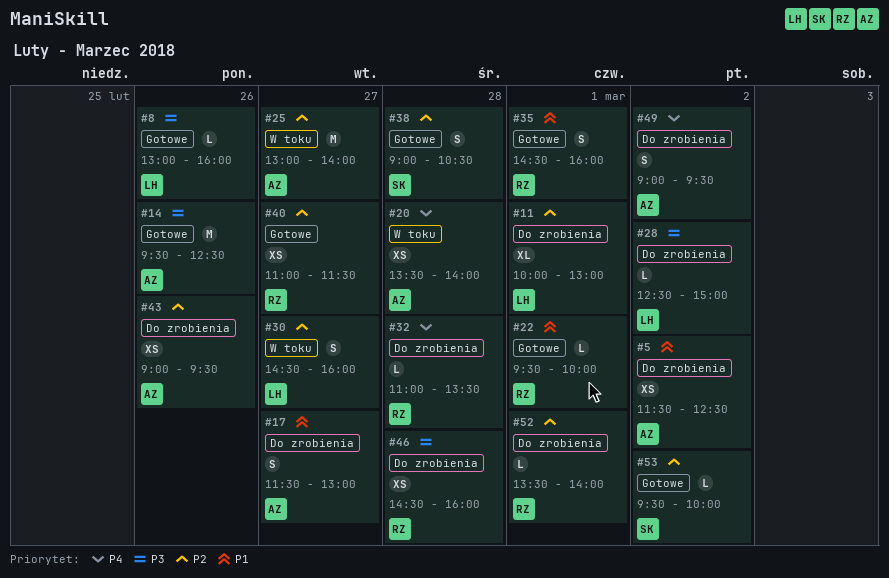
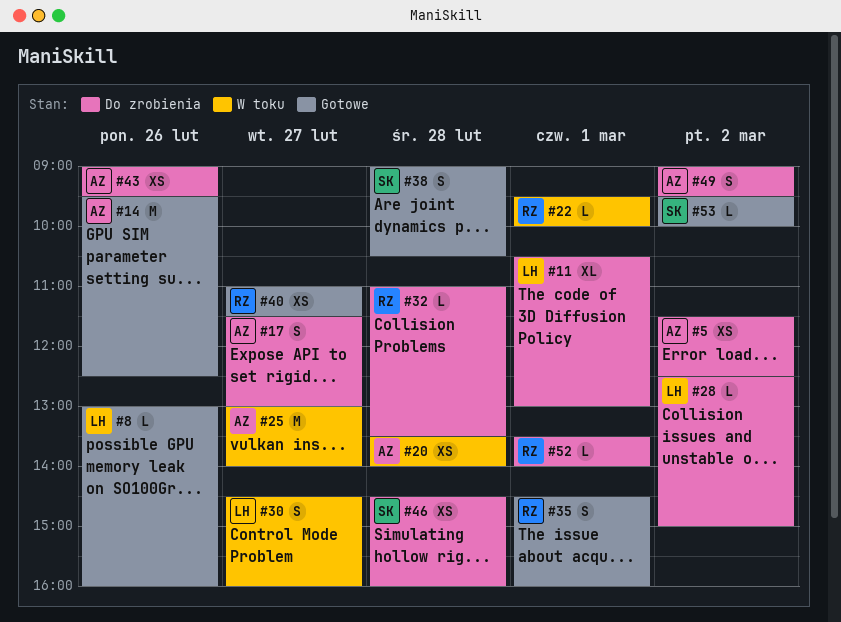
#11, begins: 10:00 -> 10:30
#22, status: Gotowe -> W toku
#46, owner: RZ -> SK

